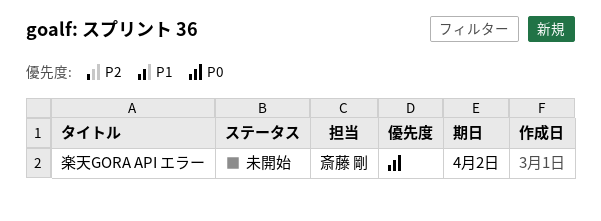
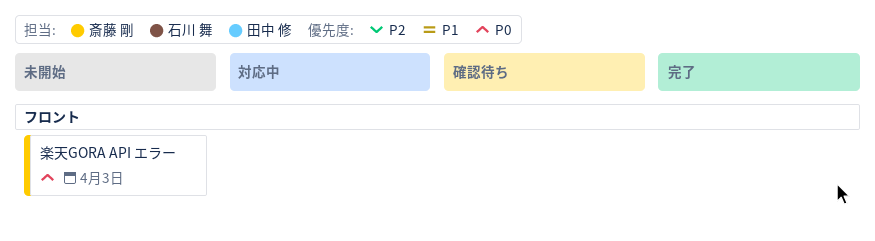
楽天GORA API エラー, due: Apr 2 -> Apr 3

